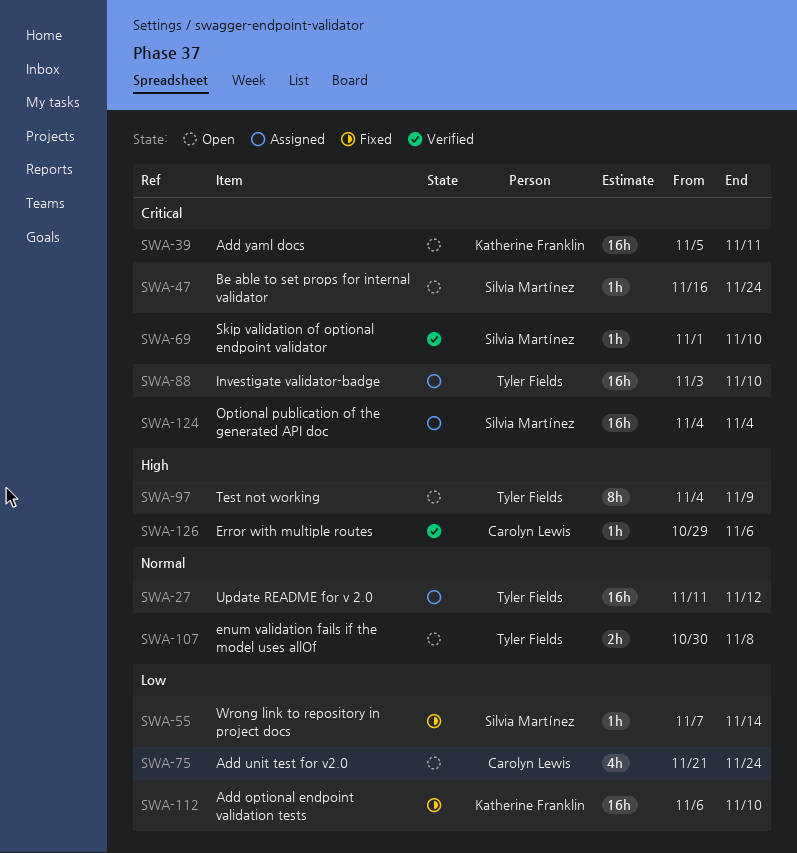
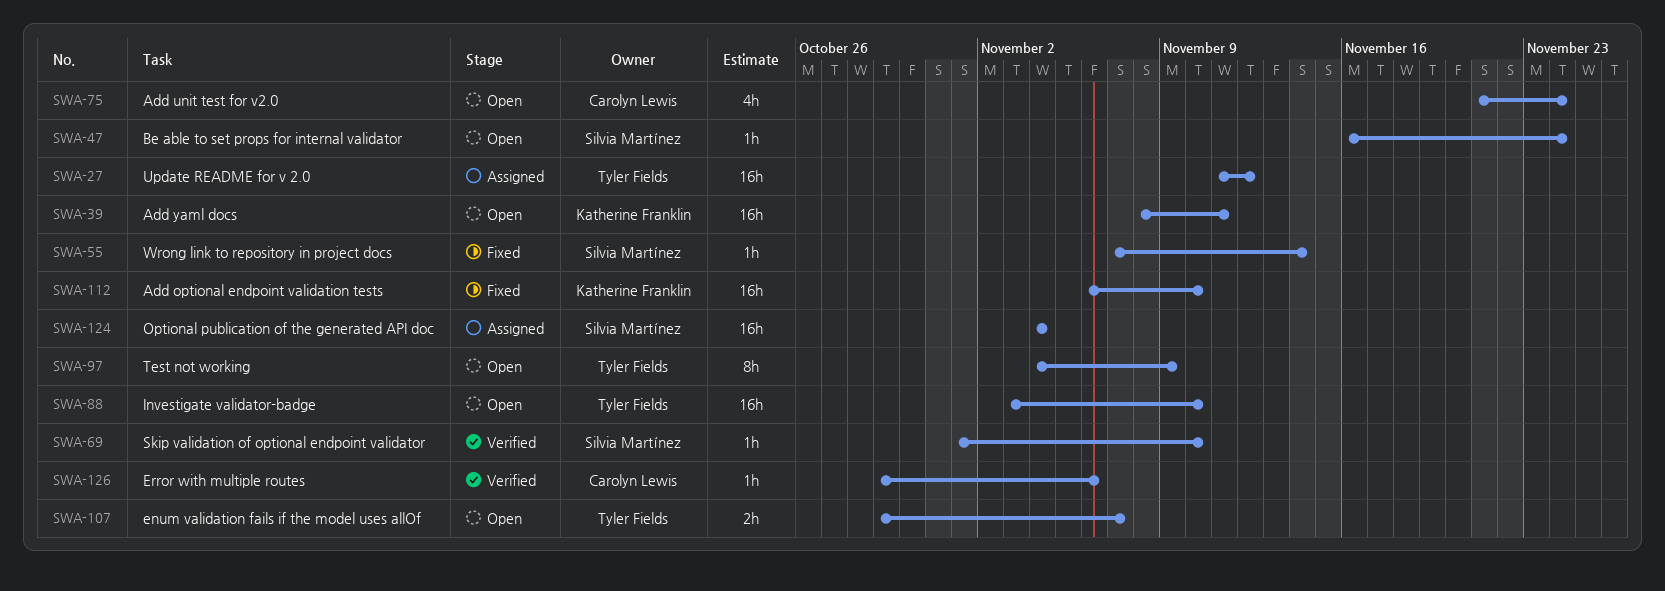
SWA-39, start: Nov 5 -> Nov 8
SWA-88, status: Assigned -> Open
SWA-107, start: Oct 30 -> Oct 29
SWA-107, due: Nov 8 -> Nov 7

